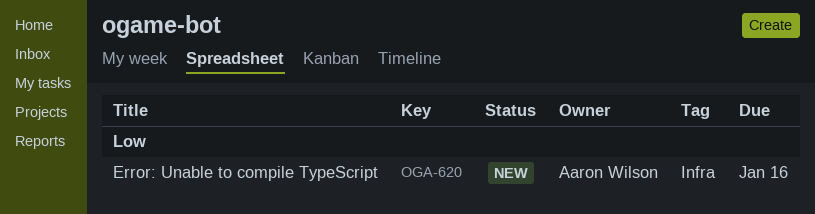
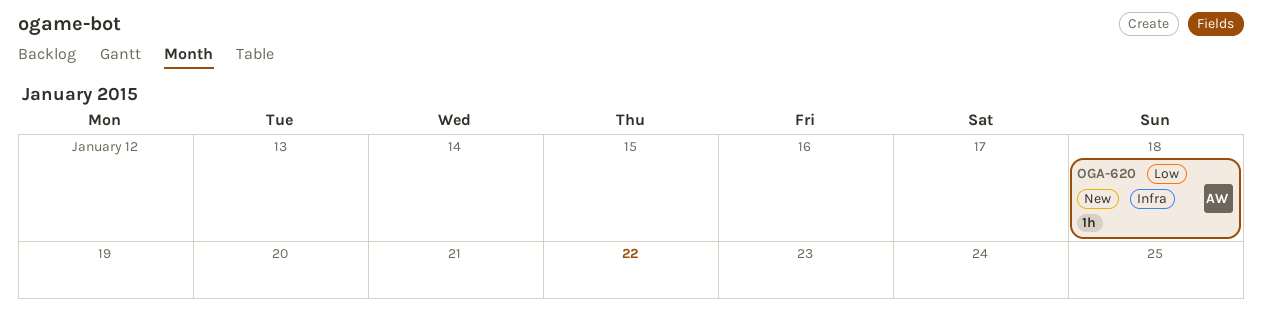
OGA-620, due: Jan 16 -> Jan 18

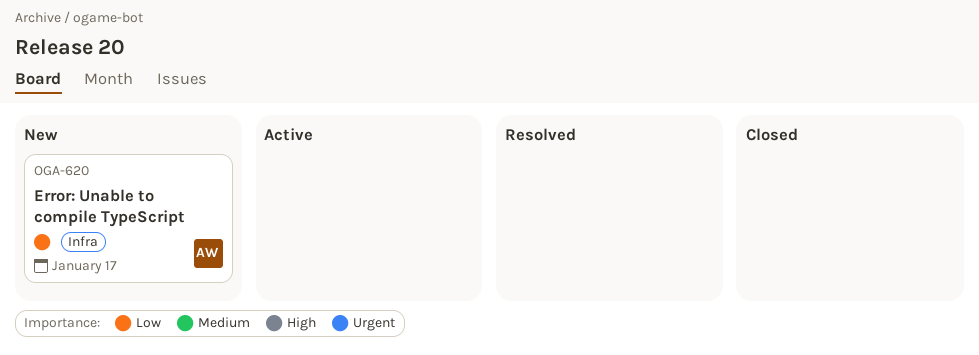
OGA-620, due: Jan 18 -> Jan 17

